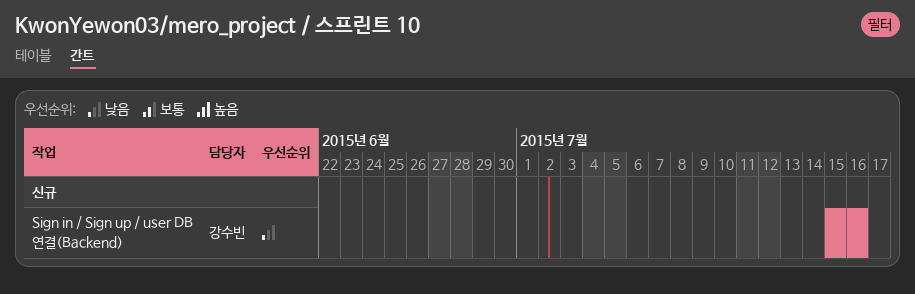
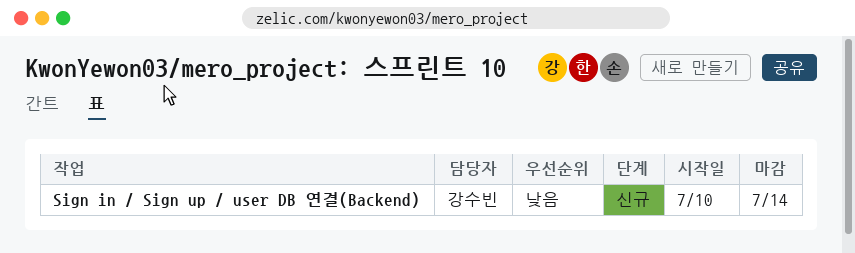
Sign in / Sign up / user DB 연결(Backend), start: Jul 15 -> Jul 10
Sign in / Sign up / user DB 연결(Backend), due: Jul 16 -> Jul 14

